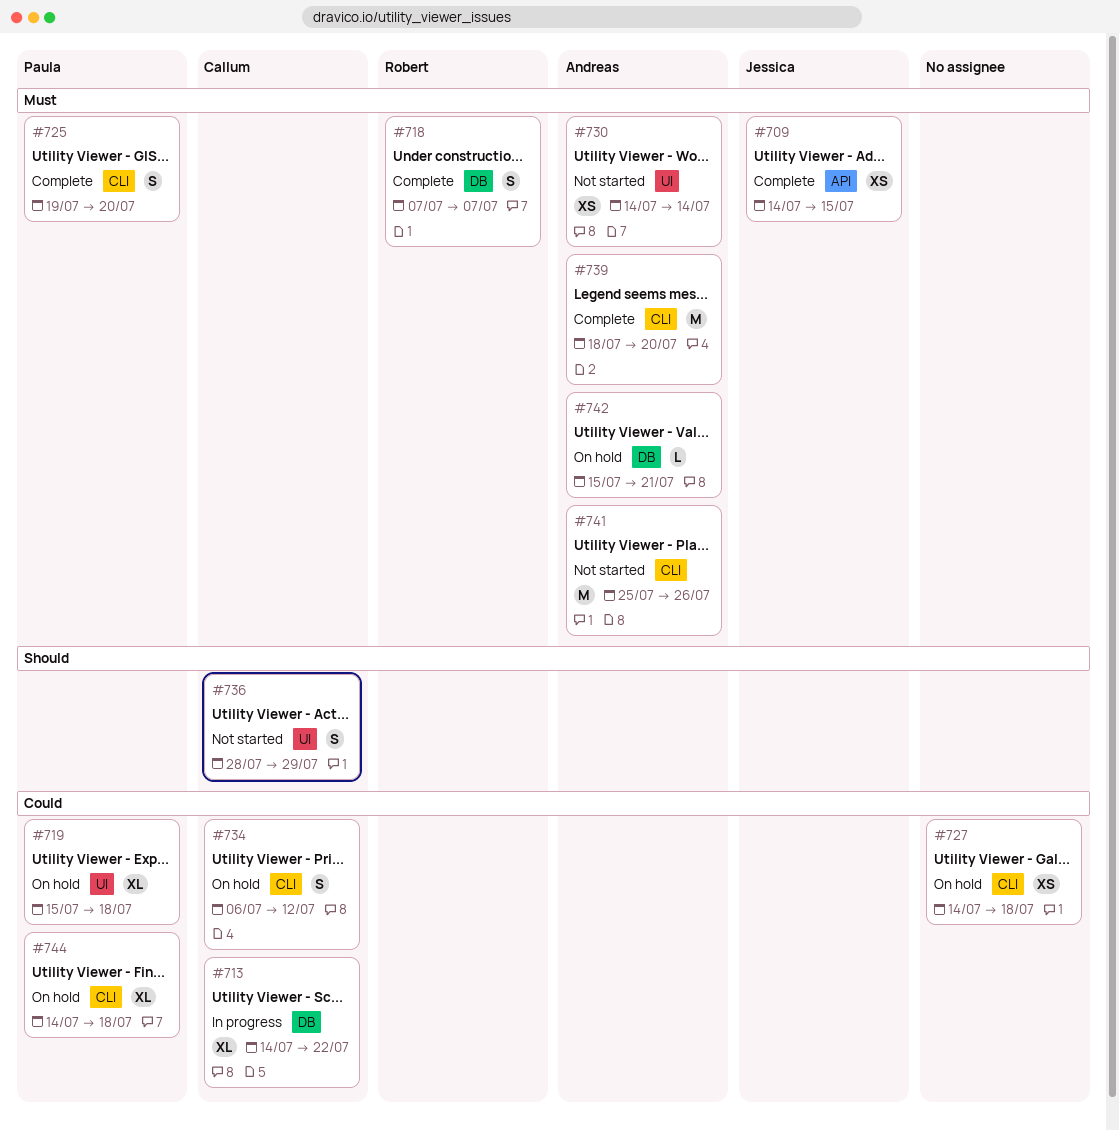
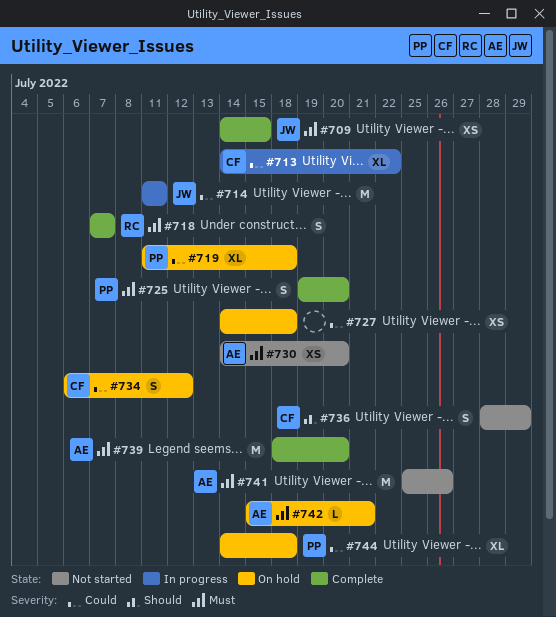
#714: none -> present
#719, start: Jul 15 -> Jul 11
#730, due: Jul 14 -> Jul 20

